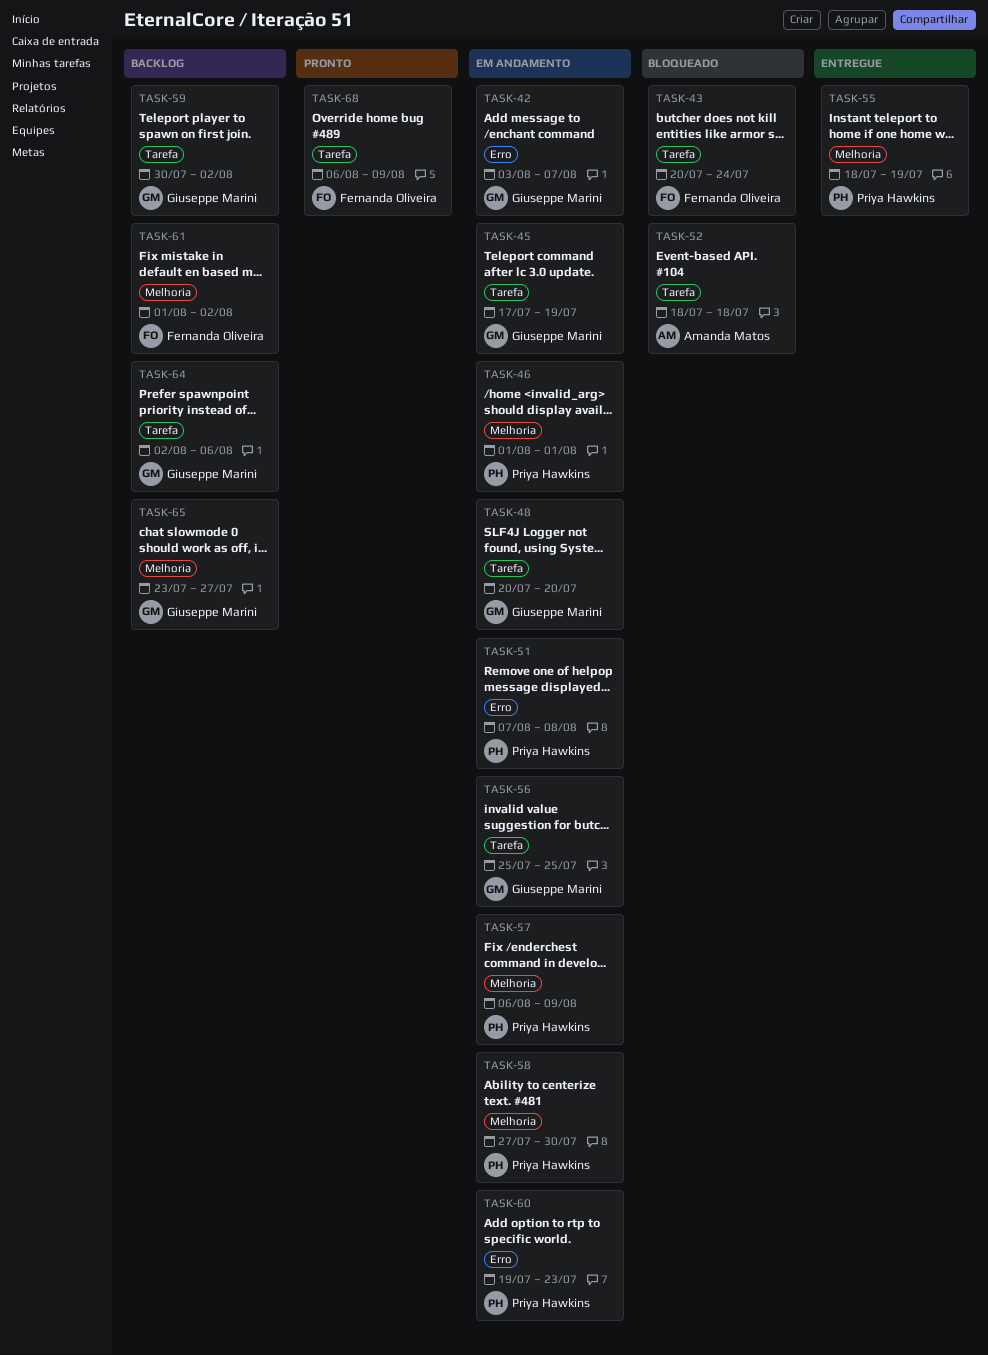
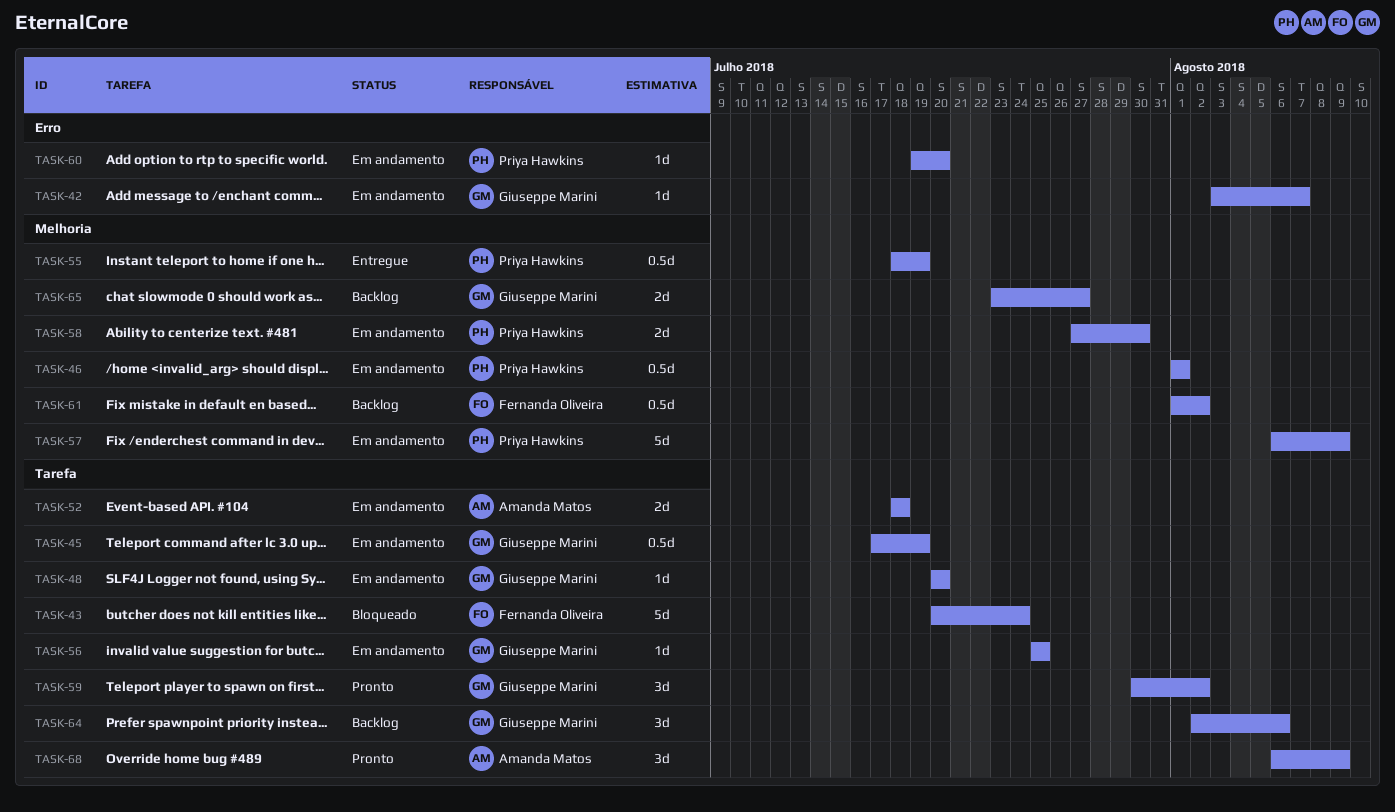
TASK-51: present -> none
TASK-52, status: Bloqueado -> Em andamento
TASK-59, status: Backlog -> Pronto
TASK-60, due: Jul 23 -> Jul 20
TASK-68, owner: Fernanda Oliveira -> Amanda Matos

